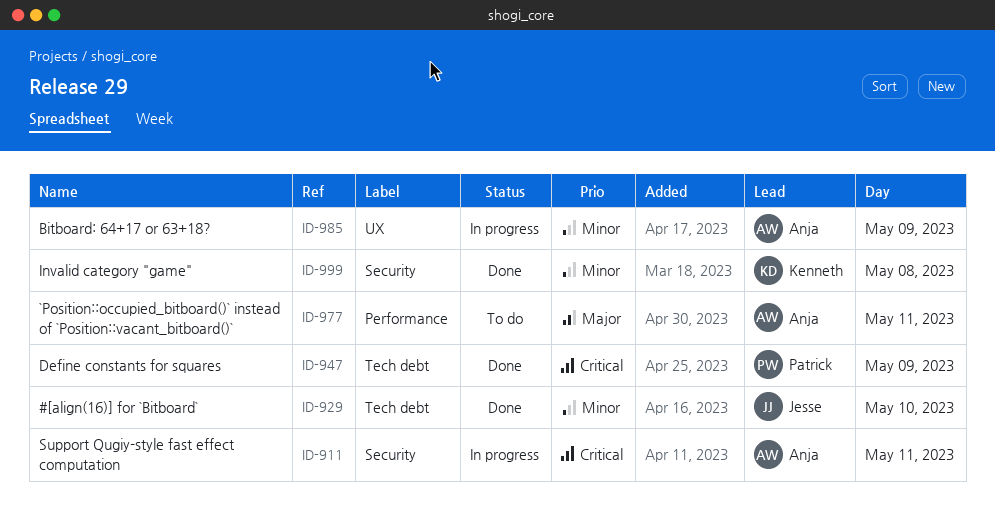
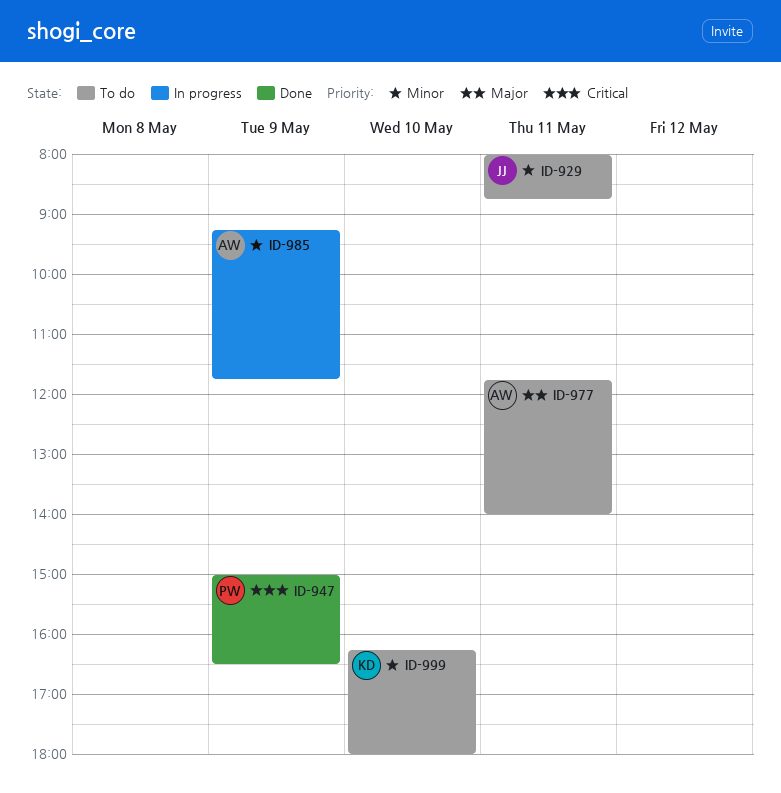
ID-911: present -> none
ID-929, status: Done -> To do
ID-929, day: May 10 -> May 11
ID-999, status: Done -> To do
ID-999, day: May 8 -> May 10

